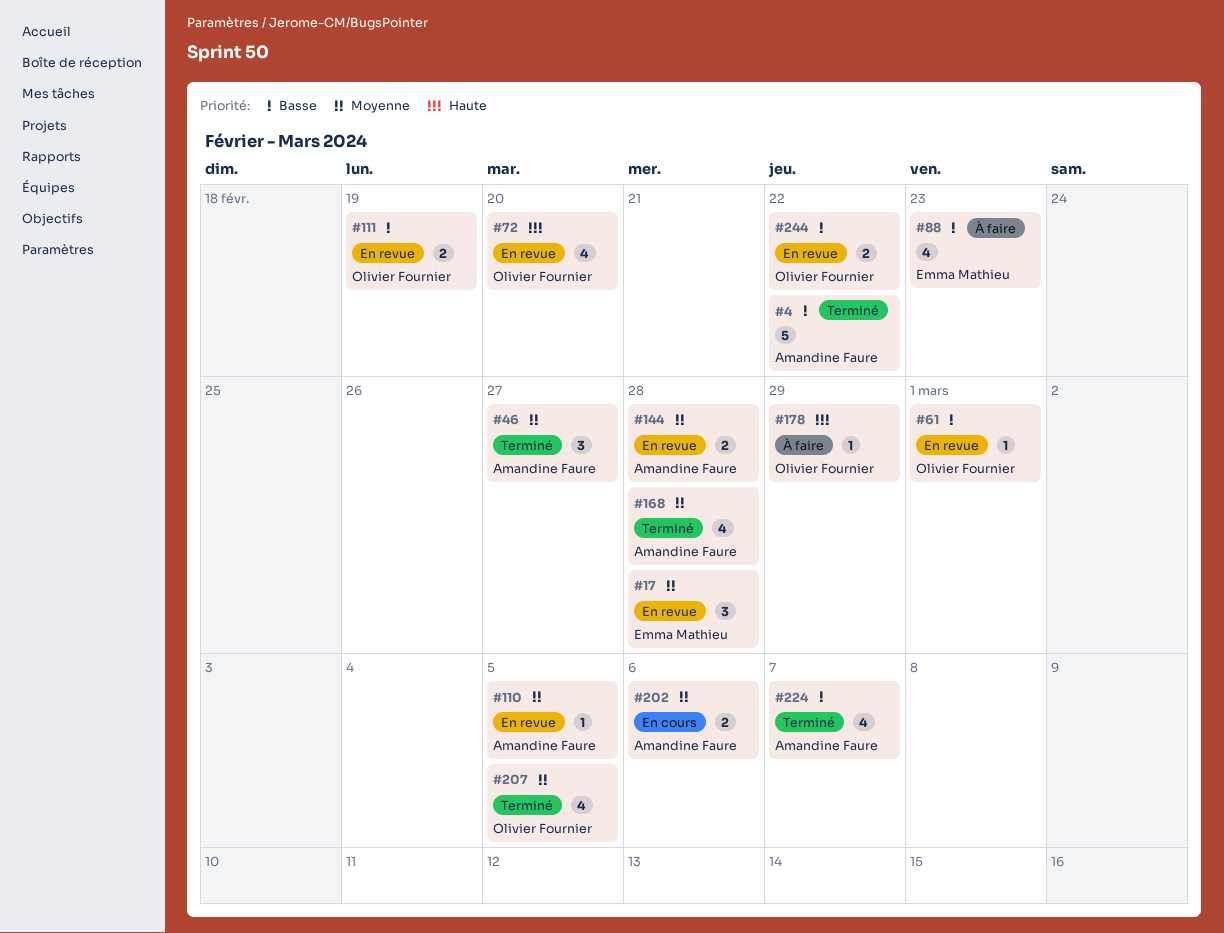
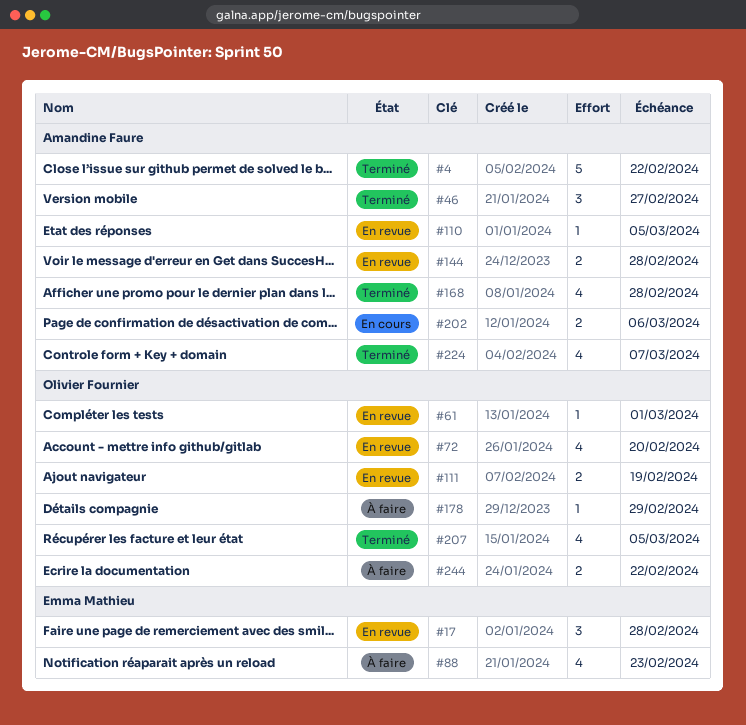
#244, status: En revue -> À faire

